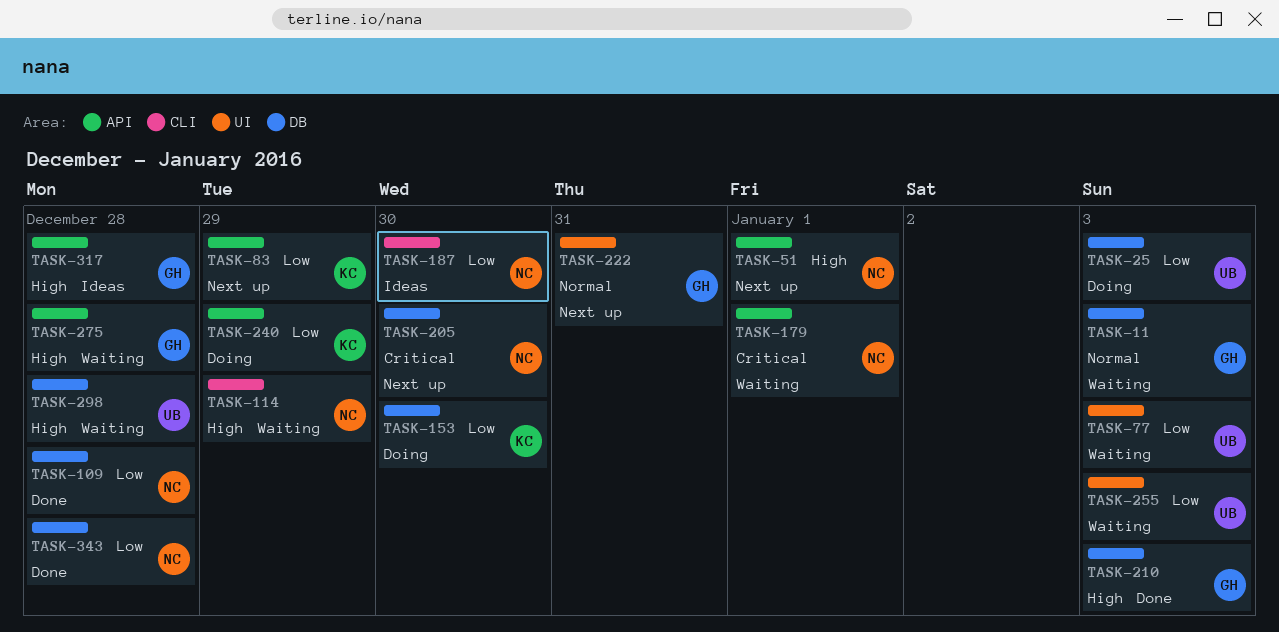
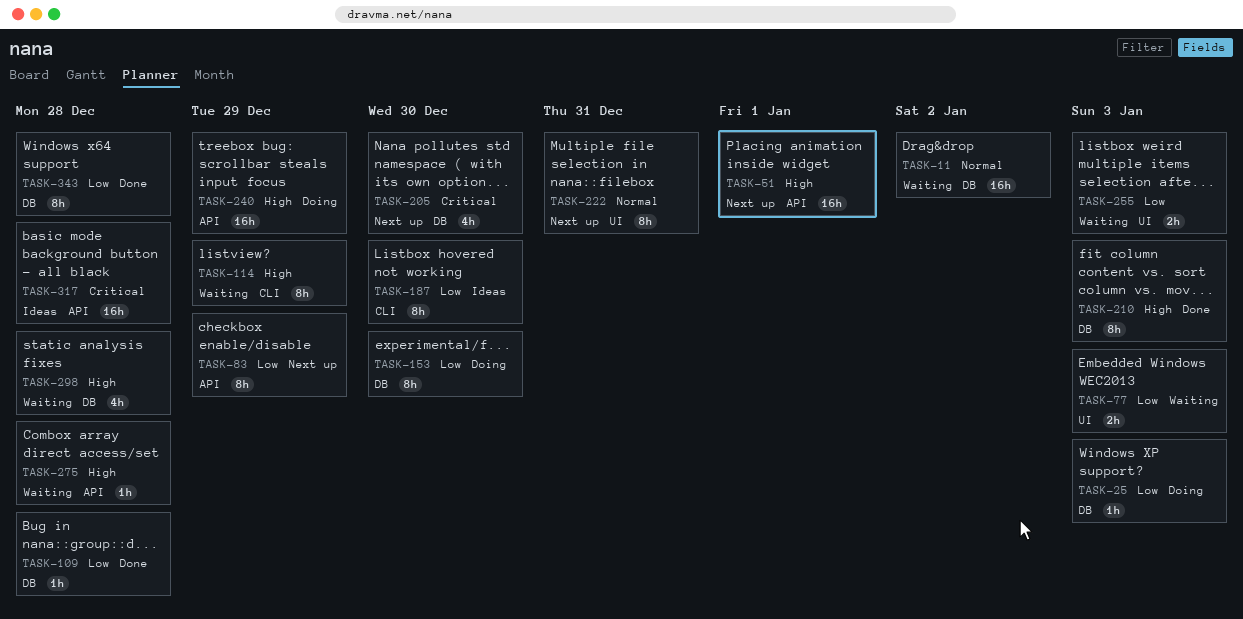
TASK-11, due: Jan 3 -> Jan 2
TASK-179: present -> none
TASK-240, priority: Low -> High
TASK-317, priority: High -> Critical

